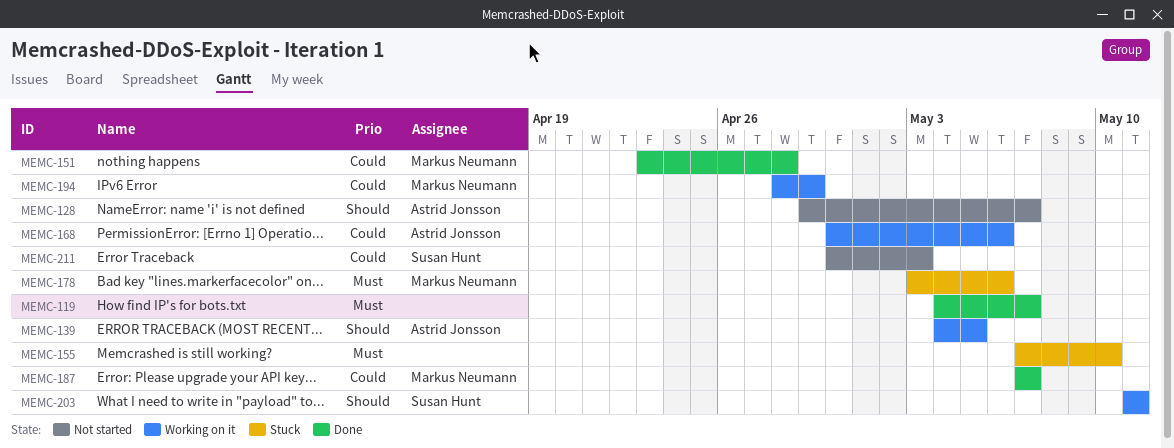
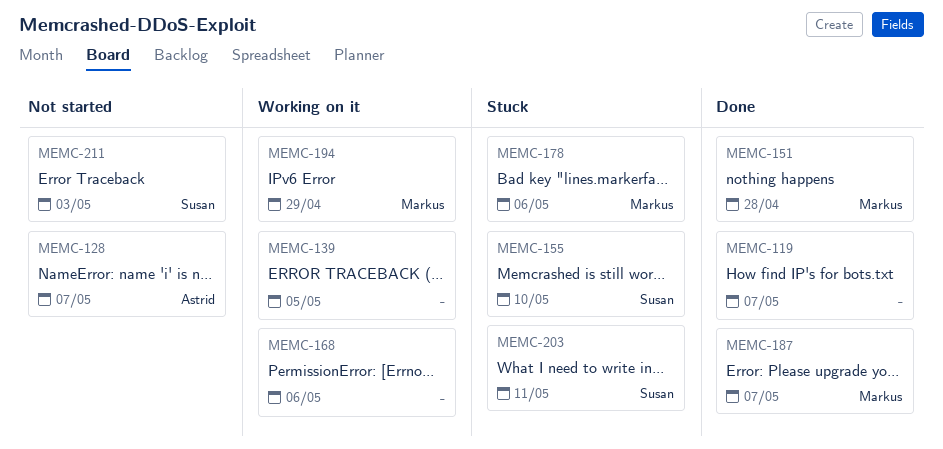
MEMC-139, owner: Astrid Jonsson -> none
MEMC-155, owner: none -> Susan Hunt
MEMC-168, owner: Astrid Jonsson -> none
MEMC-203, status: Working on it -> Stuck

